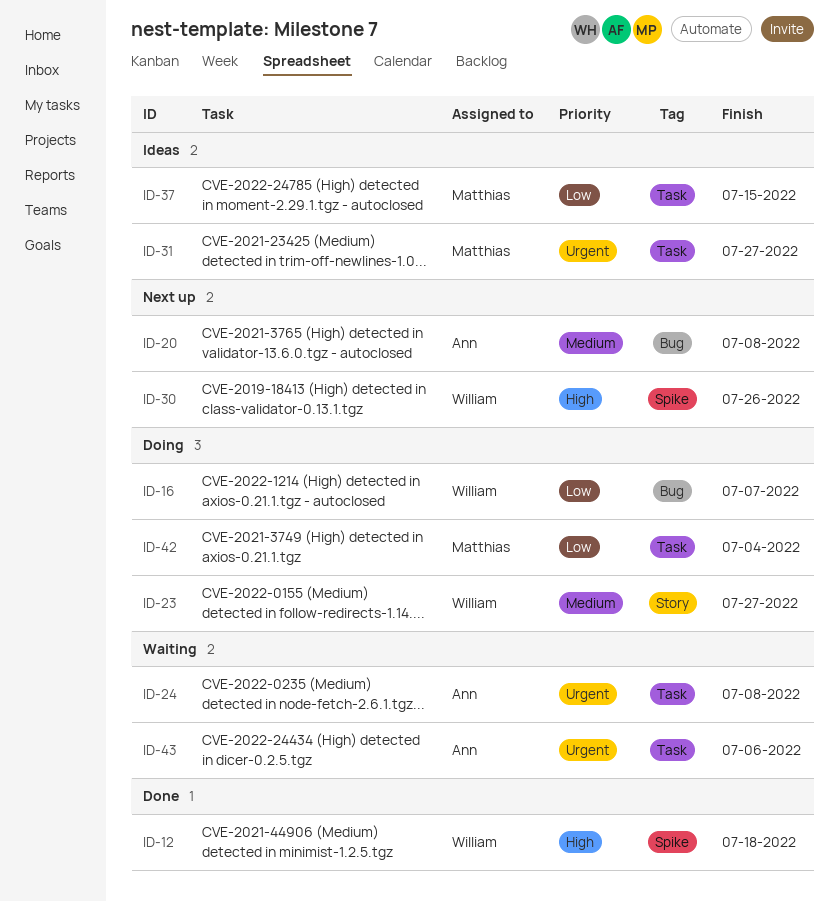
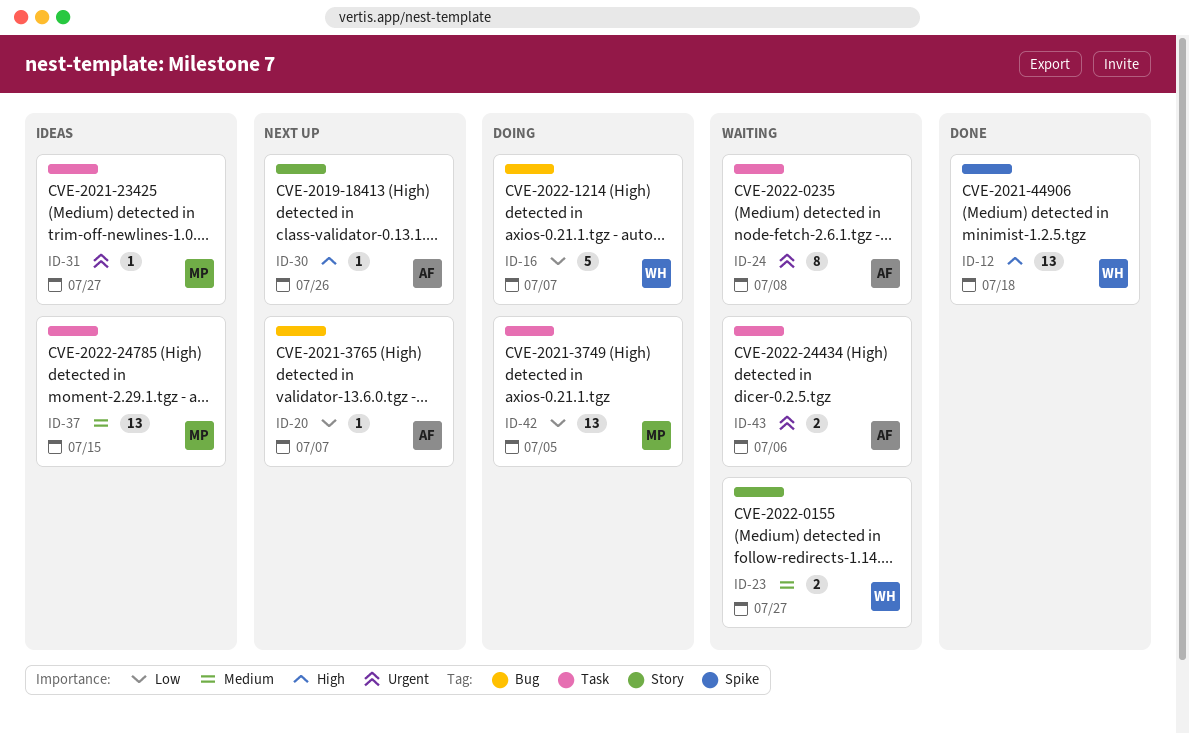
ID-20, priority: Medium -> Low
ID-20, due: Jul 8 -> Jul 7
ID-23, status: Doing -> Waiting
ID-30, owner: William -> Ann
ID-30, label: Spike -> Story
ID-37, priority: Low -> Medium
ID-42, due: Jul 4 -> Jul 5

